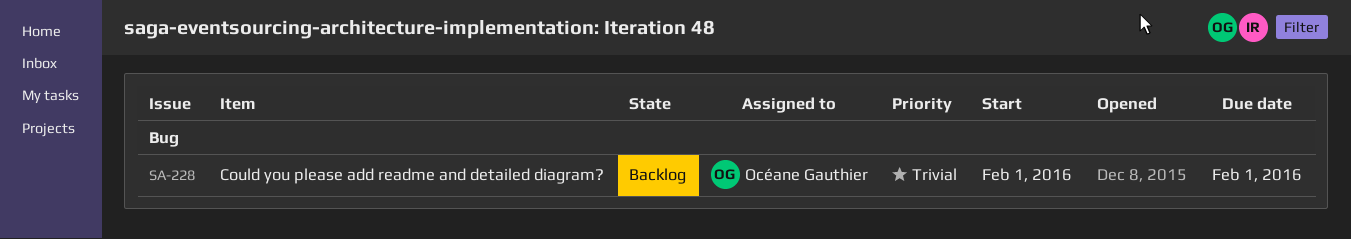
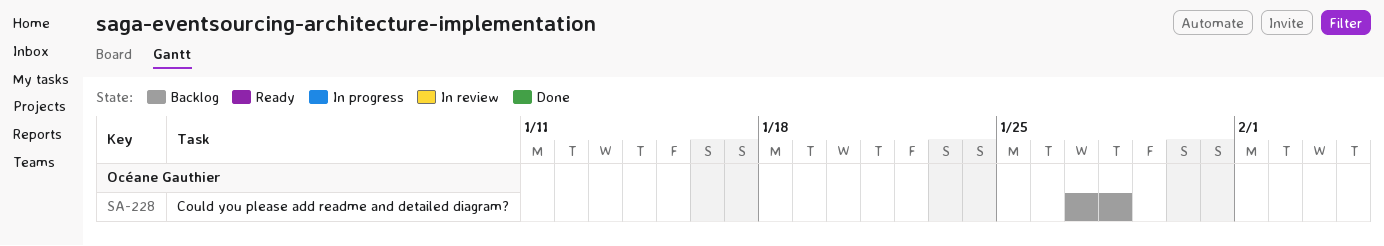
SA-228, start: Feb 1 -> Jan 27
SA-228, due: Feb 1 -> Jan 28

